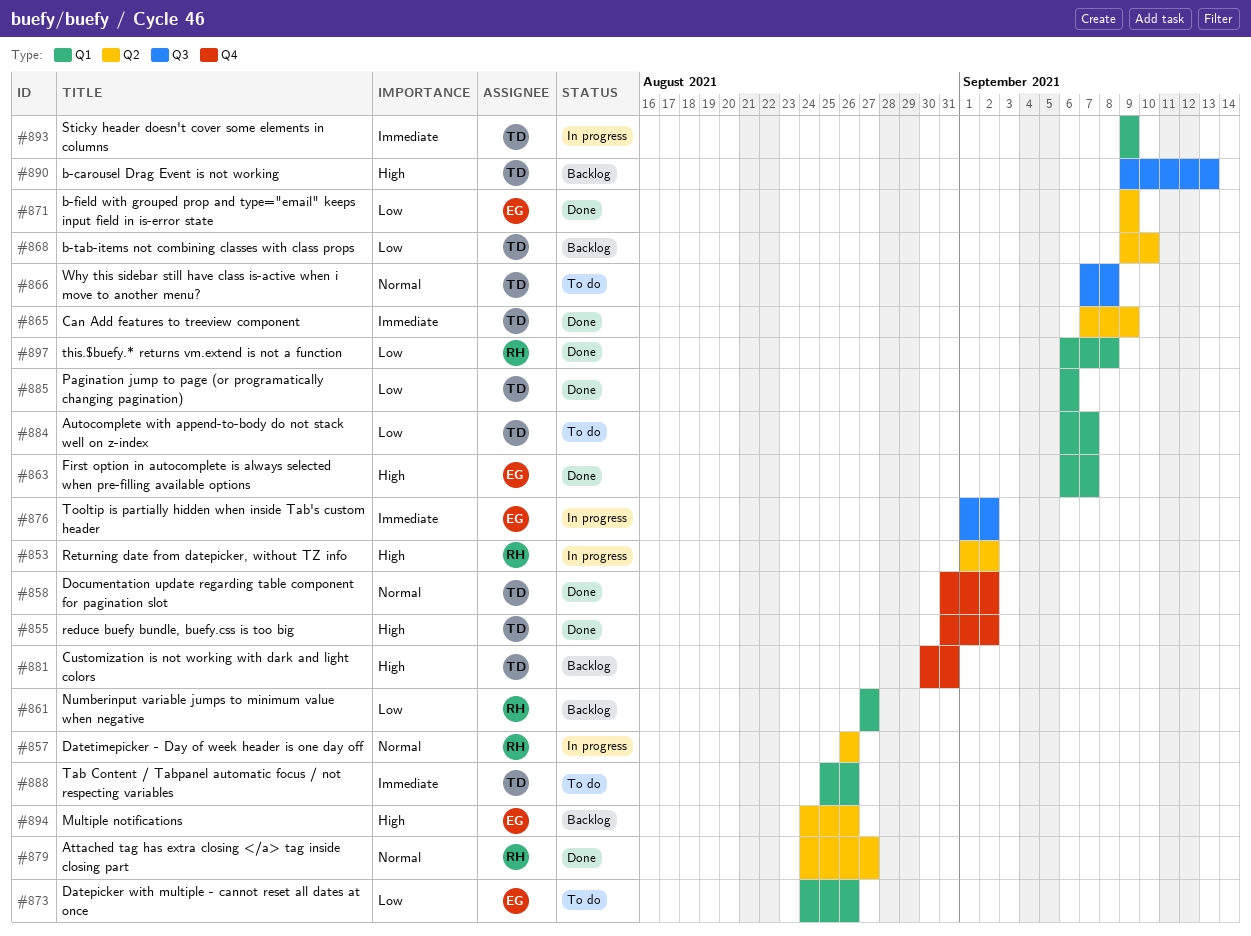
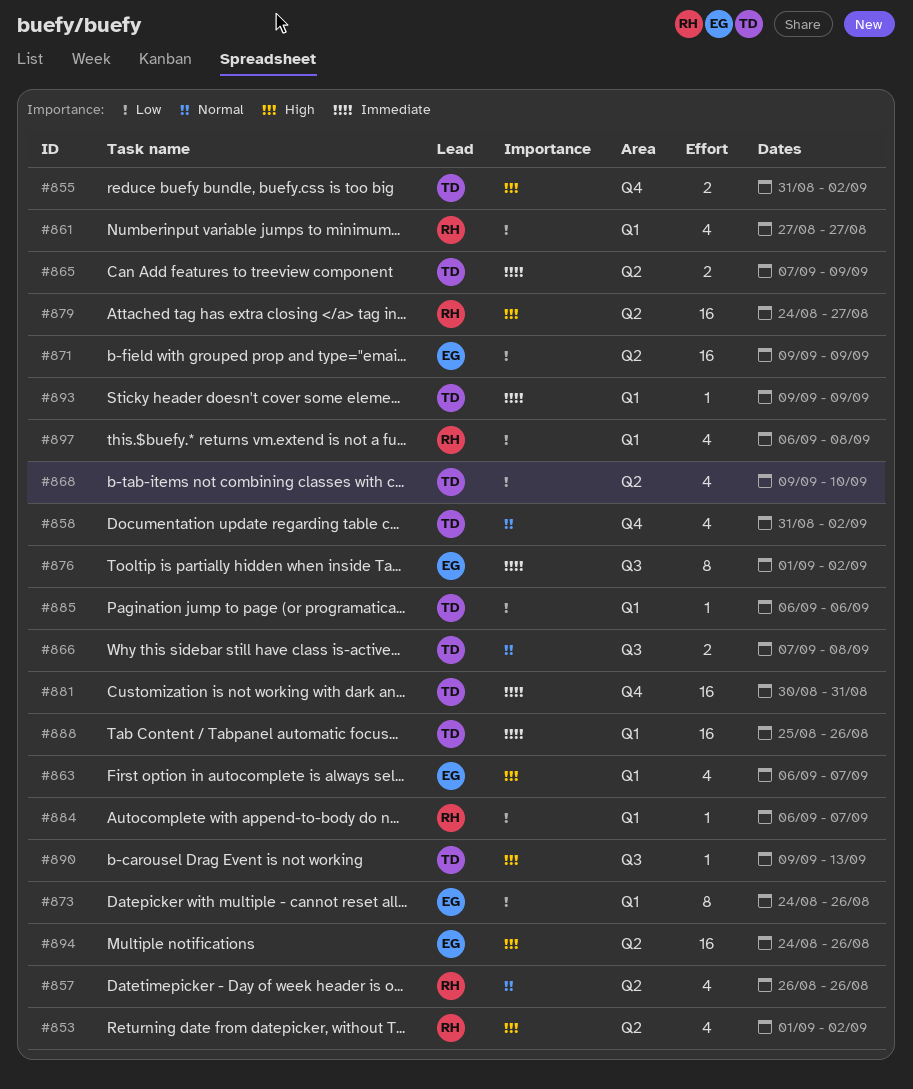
#879, priority: Normal -> High
#881, priority: High -> Immediate
#884, owner: TD -> RH

